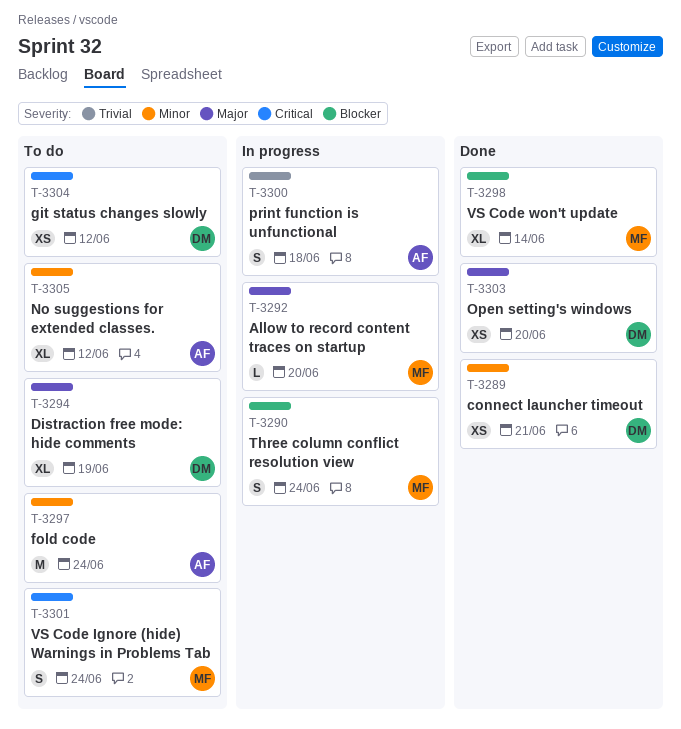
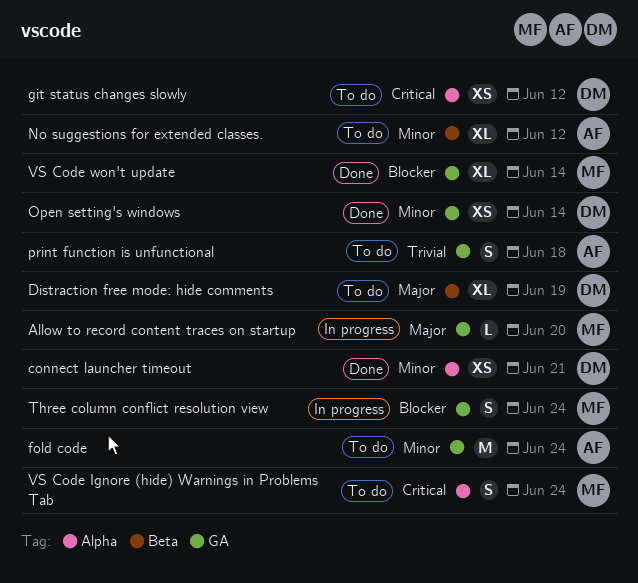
Open setting's windows, priority: Major -> Minor
Open setting's windows, due: Jun 20 -> Jun 14
print function is unfunctional, status: In progress -> To do

